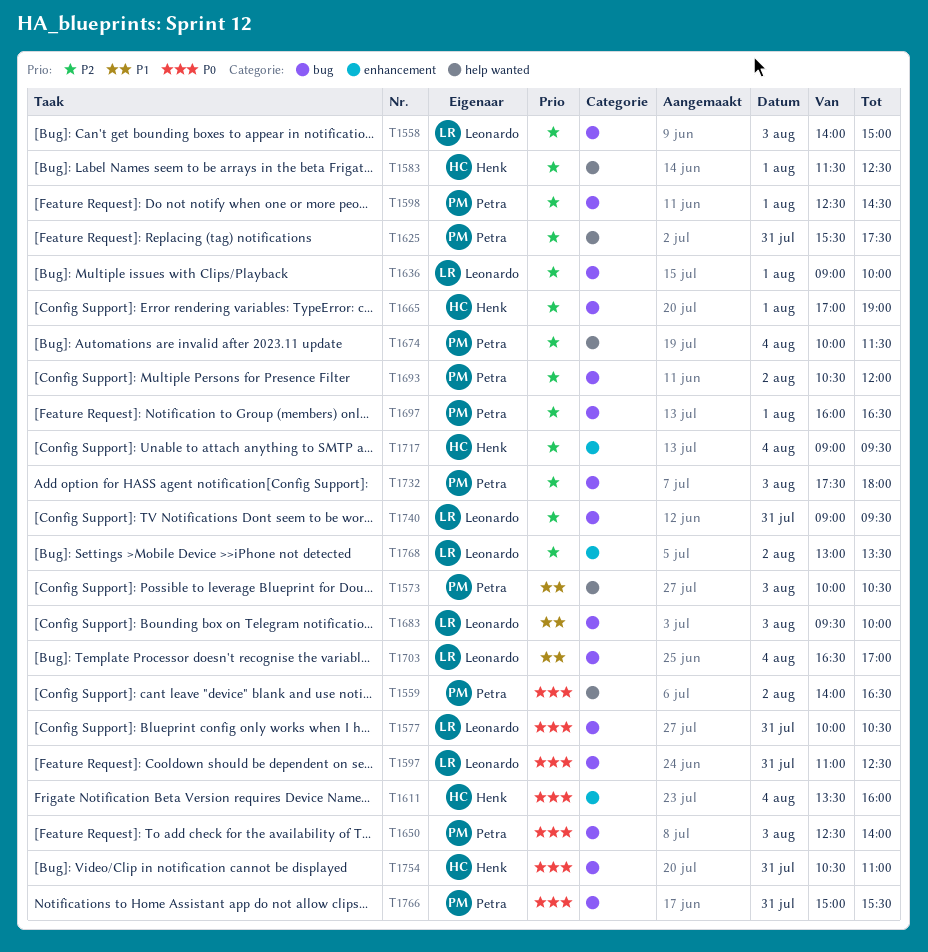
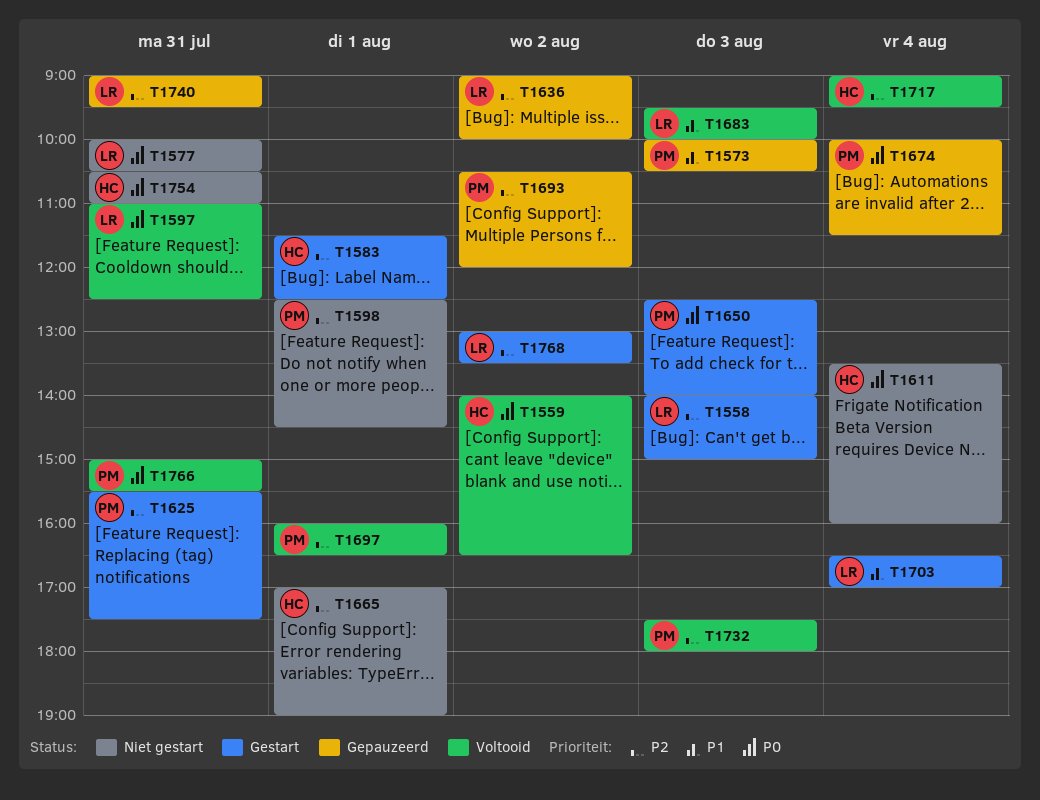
T1559, owner: Petra -> Henk
T1636, day: Aug 1 -> Aug 2
T1674, priority: P2 -> P0

